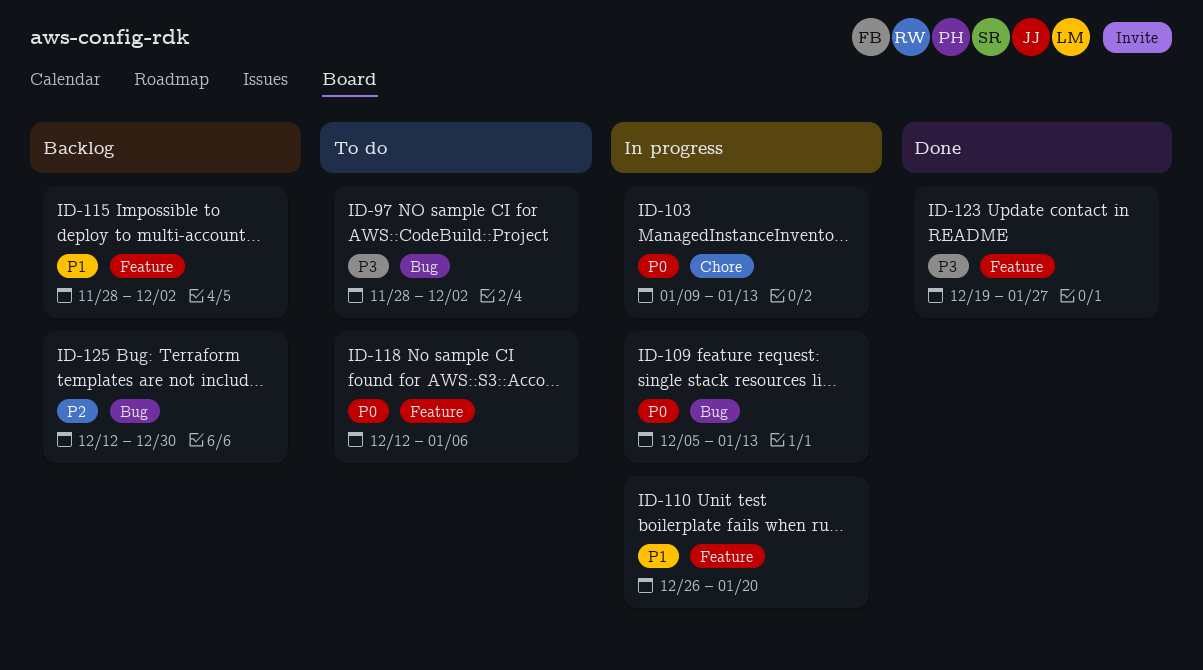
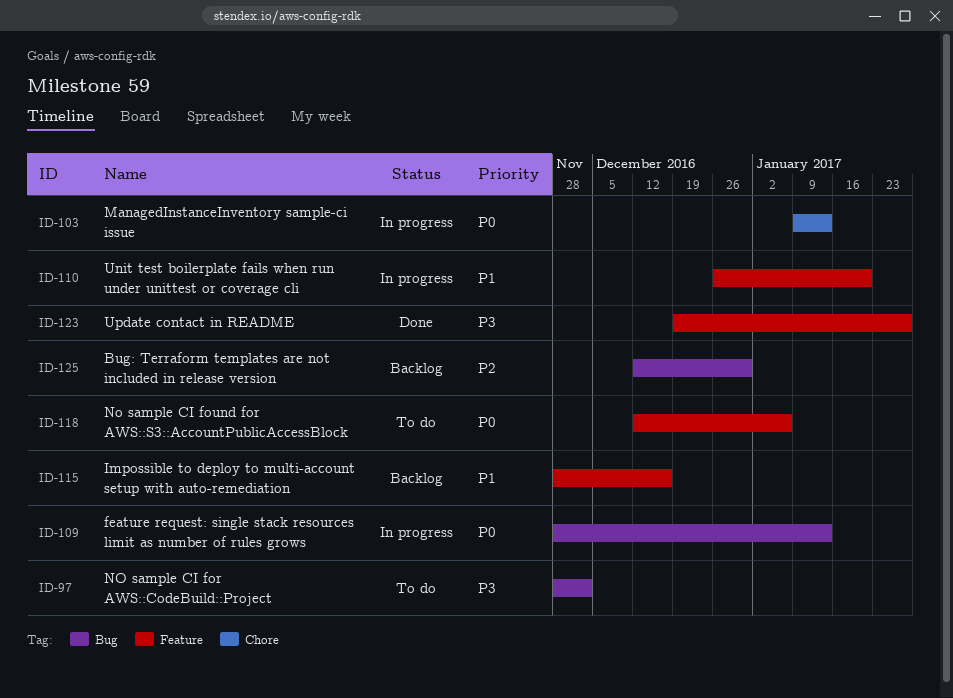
ID-109, start: Dec 5 -> Nov 28
ID-115, due: Dec 2 -> Dec 16

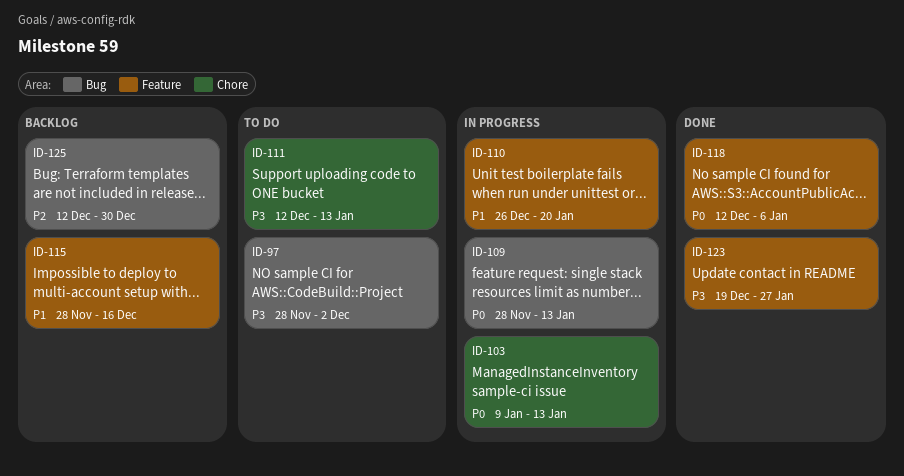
ID-111: none -> present
ID-118, status: To do -> Done

